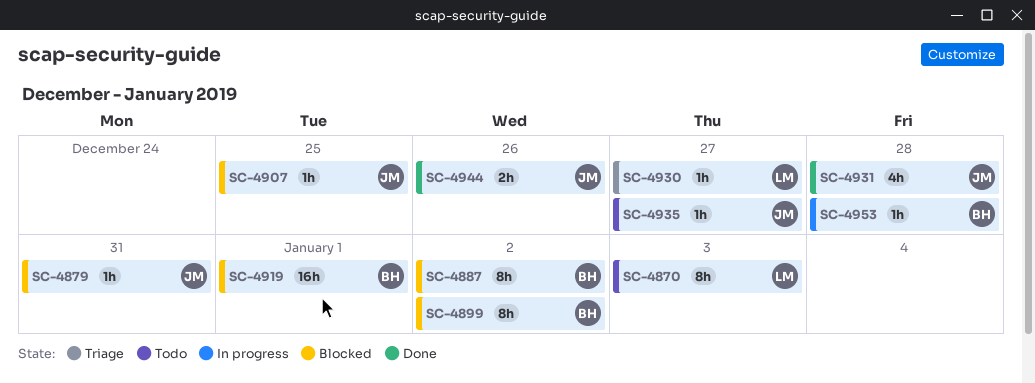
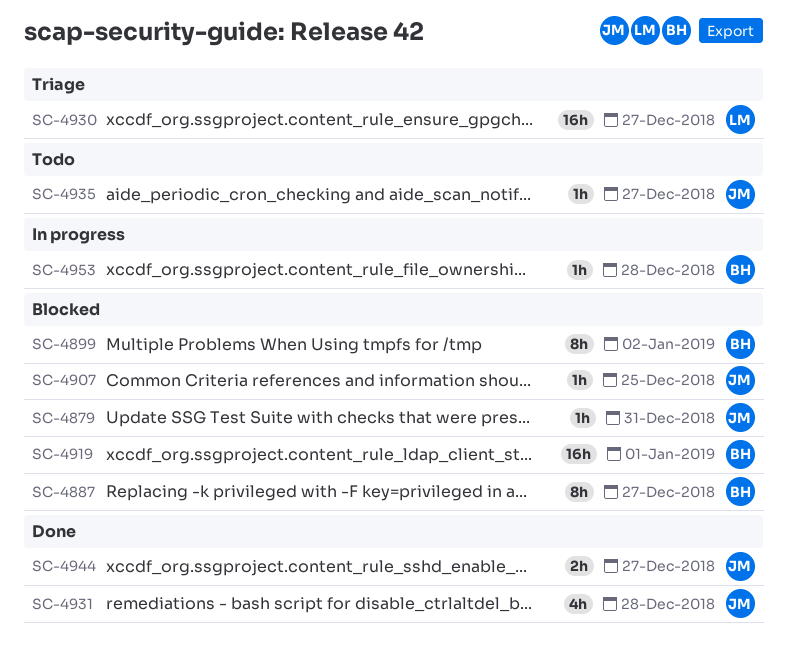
SC-4870: present -> none
SC-4887, due: Jan 2 -> Dec 27
SC-4930, estimate: 1h -> 16h
SC-4944, due: Dec 26 -> Dec 27

